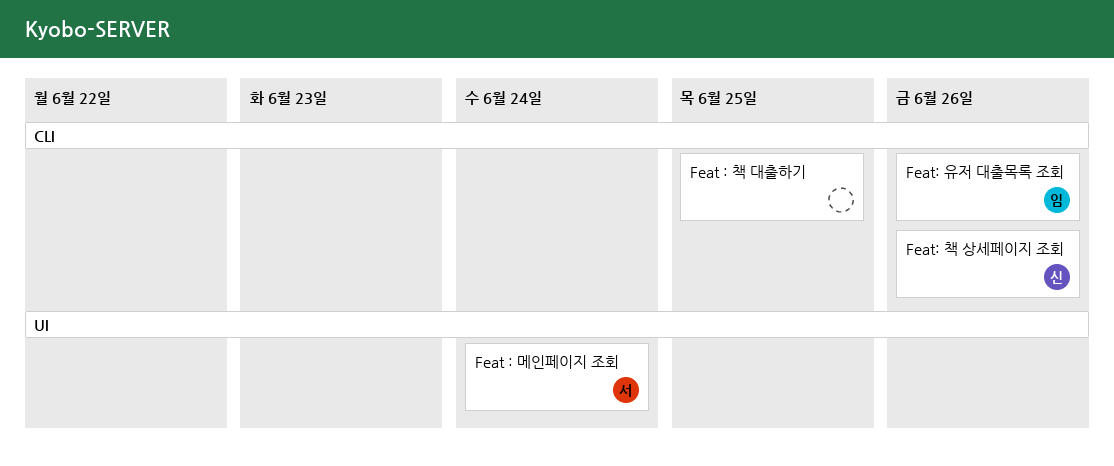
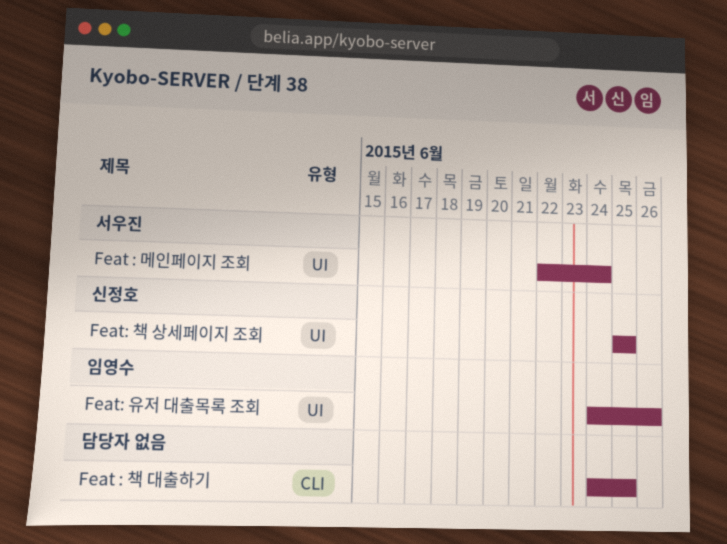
Feat: 유저 대출목록 조회, label: CLI -> UI
Feat: 책 상세페이지 조회, label: CLI -> UI
Feat: 책 상세페이지 조회, due: Jun 26 -> Jun 25

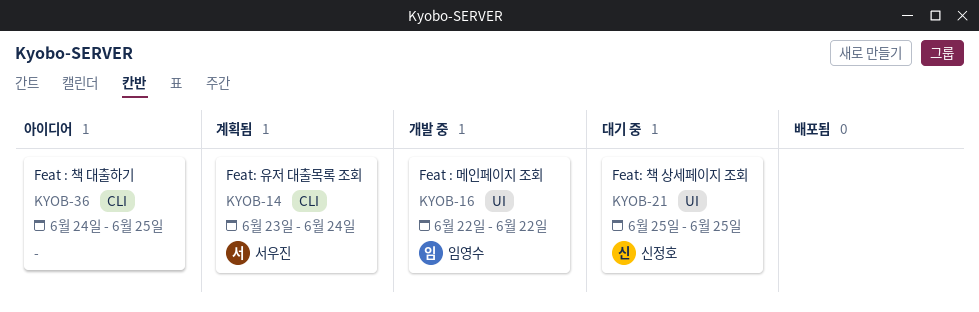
Feat : 메인페이지 조회, owner: 서우진 -> 임영수
Feat : 메인페이지 조회, due: Jun 24 -> Jun 22
Feat: 유저 대출목록 조회, owner: 임영수 -> 서우진
Feat: 유저 대출목록 조회, label: UI -> CLI
Feat: 유저 대출목록 조회, start: Jun 24 -> Jun 23
Feat: 유저 대출목록 조회, due: Jun 26 -> Jun 24

